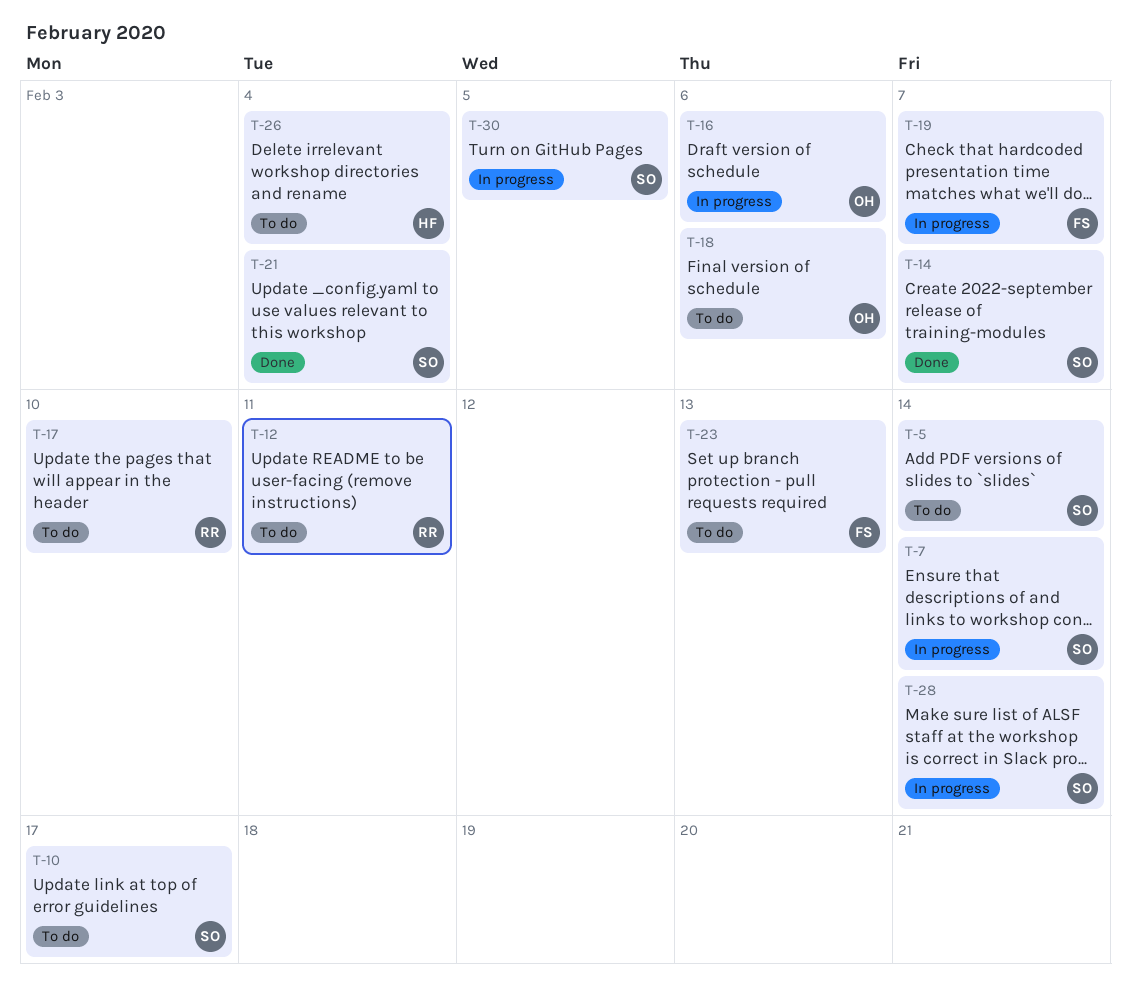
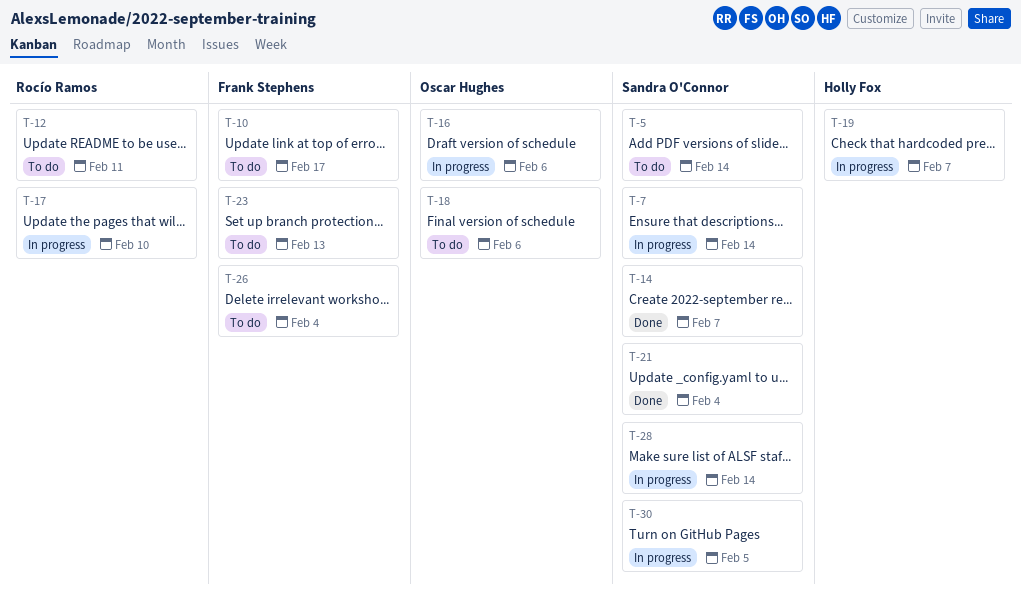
T-10, owner: Sandra O'Connor -> Frank Stephens
T-17, status: To do -> In progress
T-19, owner: Frank Stephens -> Holly Fox
T-26, owner: Holly Fox -> Frank Stephens

